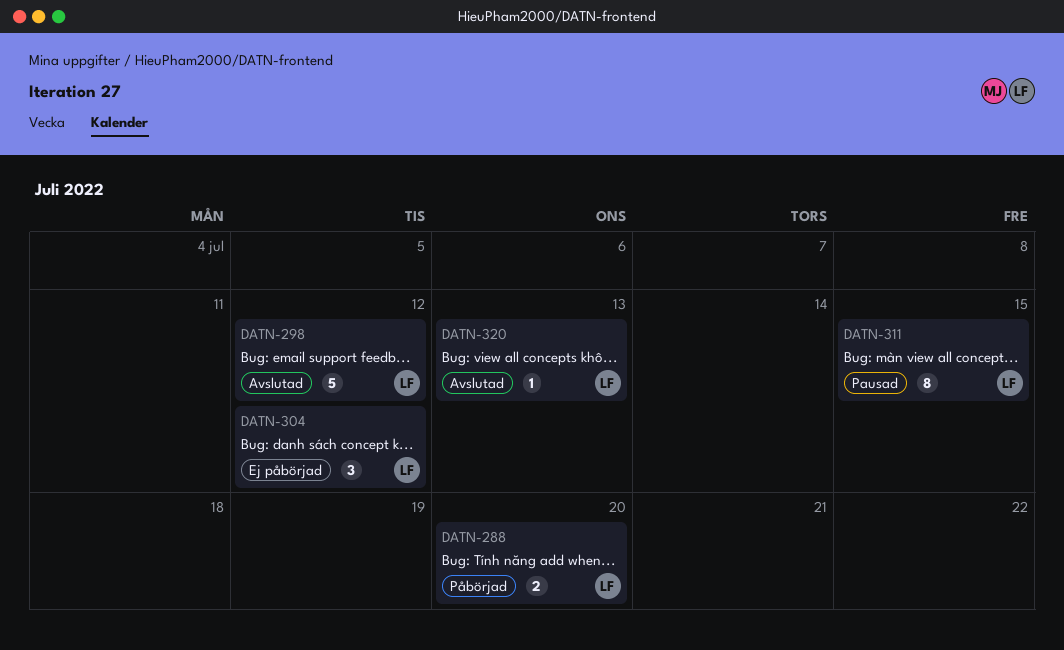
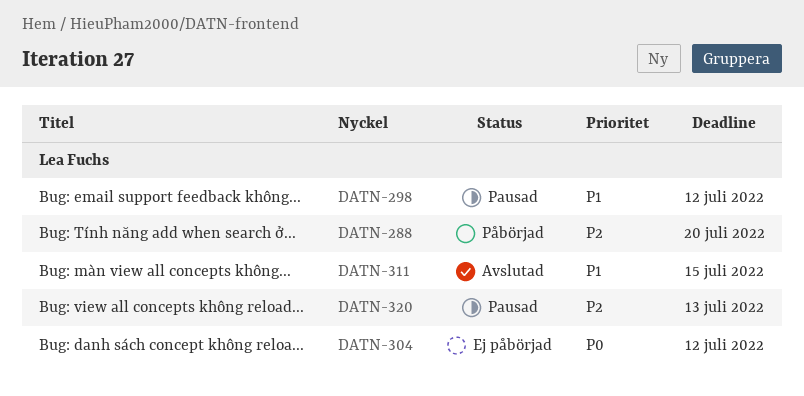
DATN-298, status: Avslutad -> Pausad
DATN-311, status: Pausad -> Avslutad
DATN-320, status: Avslutad -> Pausad

